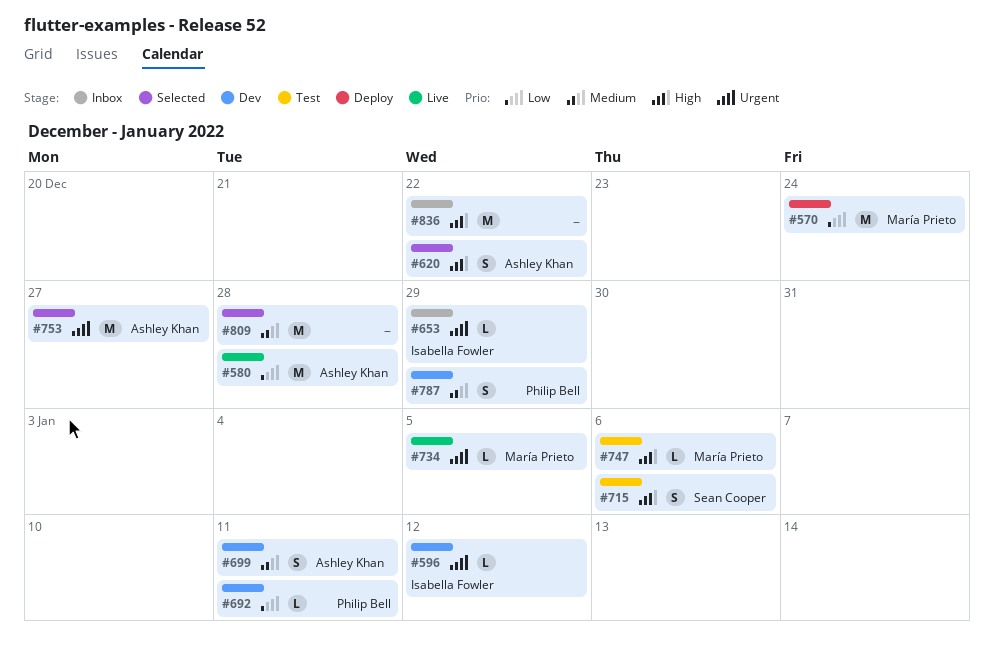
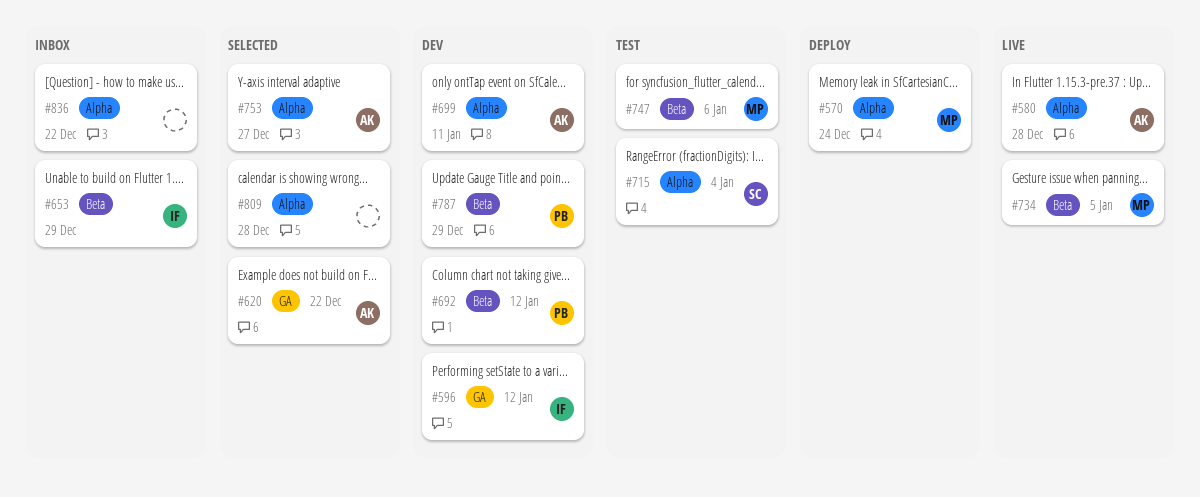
#692, due: Jan 11 -> Jan 12
#715, due: Jan 6 -> Jan 4

